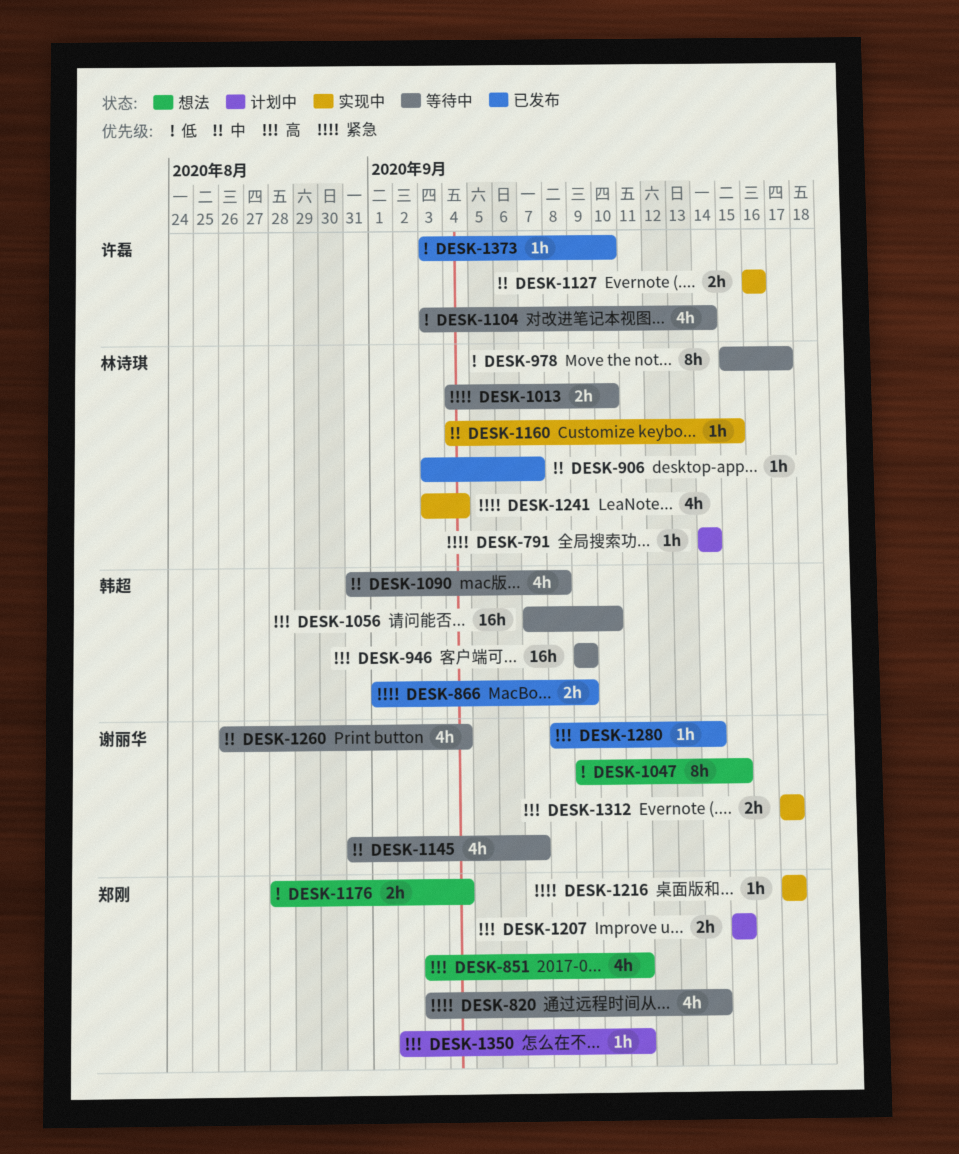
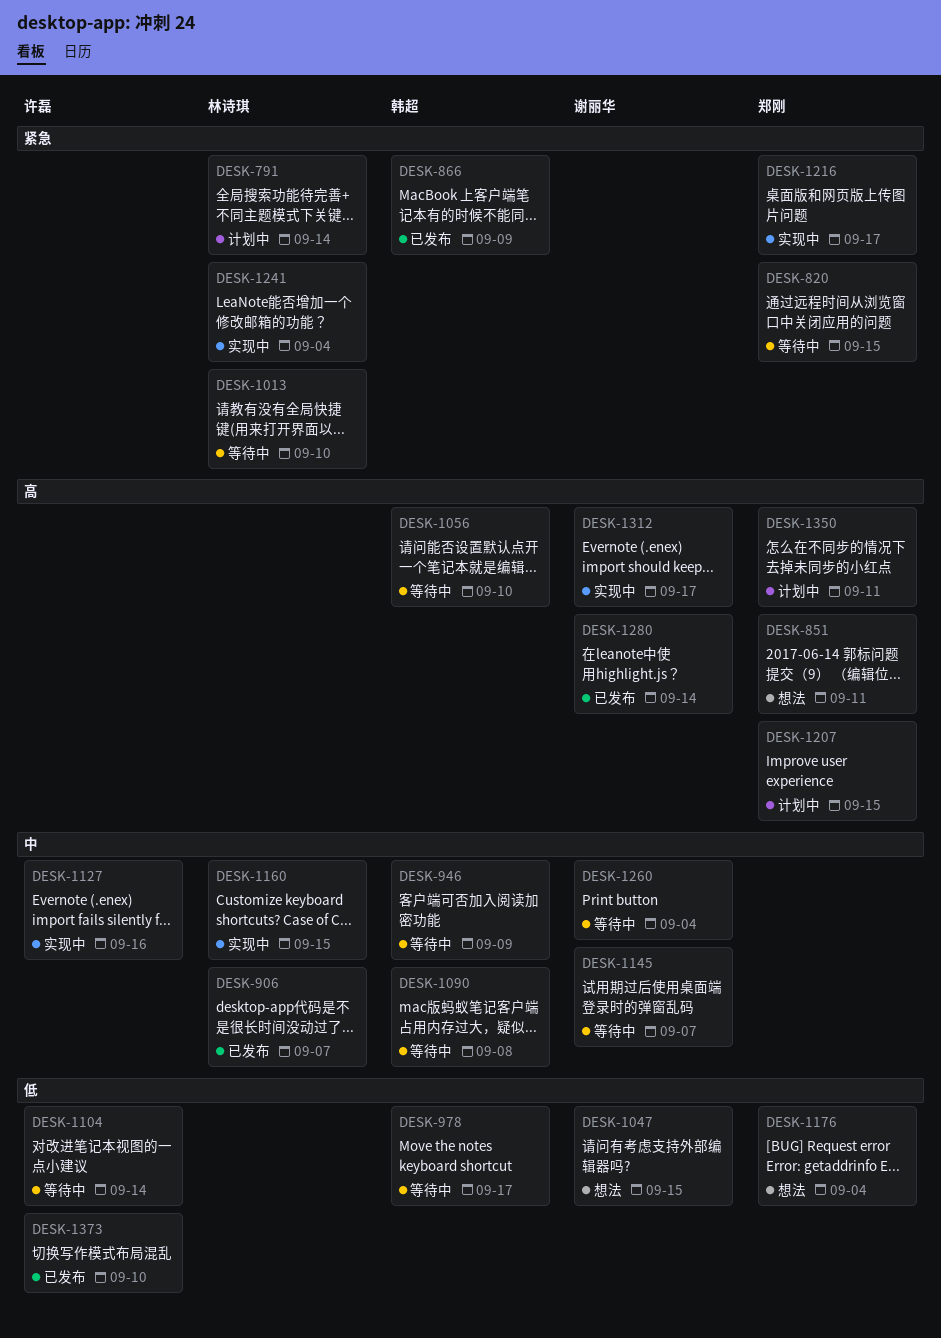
DESK-820, due: Sep 14 -> Sep 15
DESK-946, priority: 高 -> 中
DESK-978, owner: 林诗琪 -> 韩超

